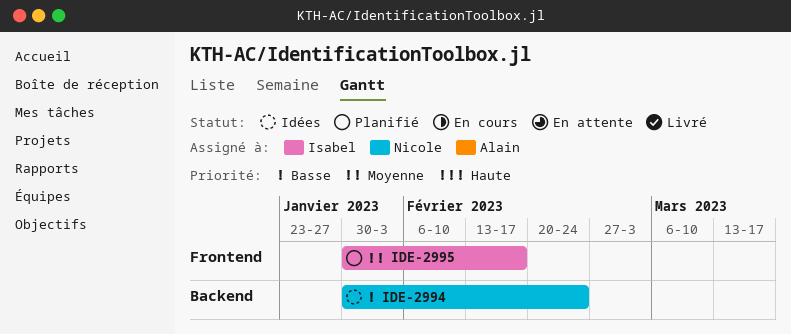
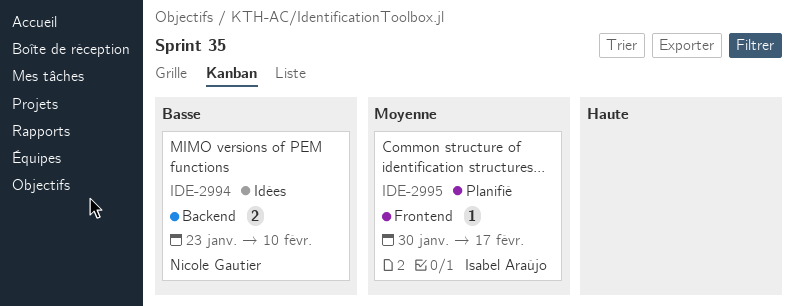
IDE-2994, start: Jan 30 -> Jan 23
IDE-2994, due: Feb 24 -> Feb 10

